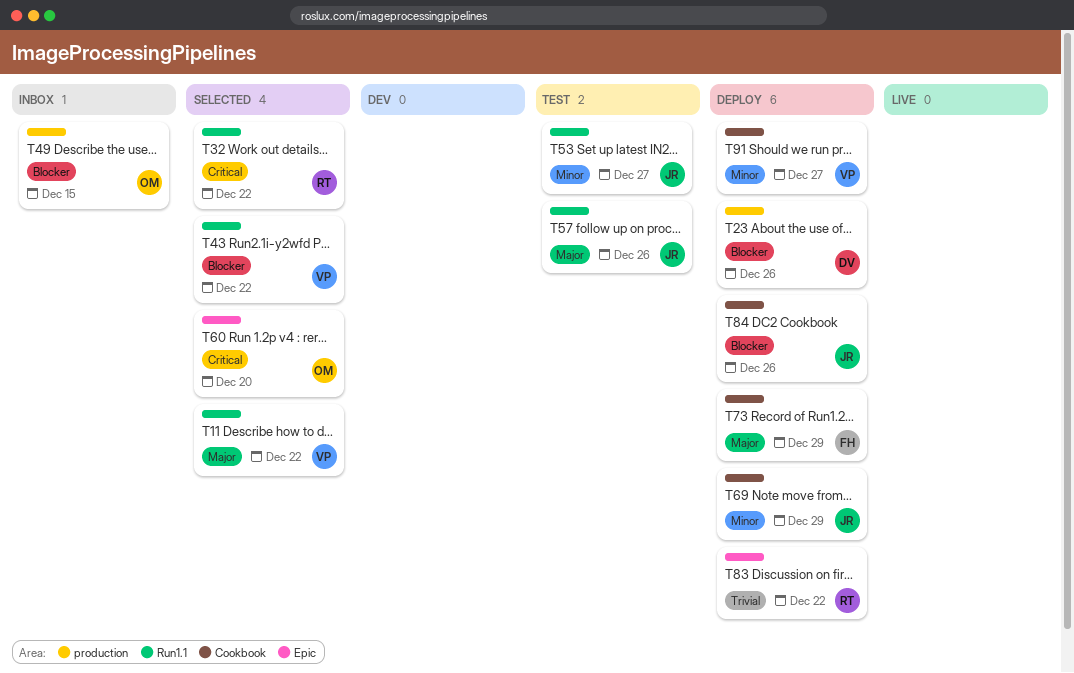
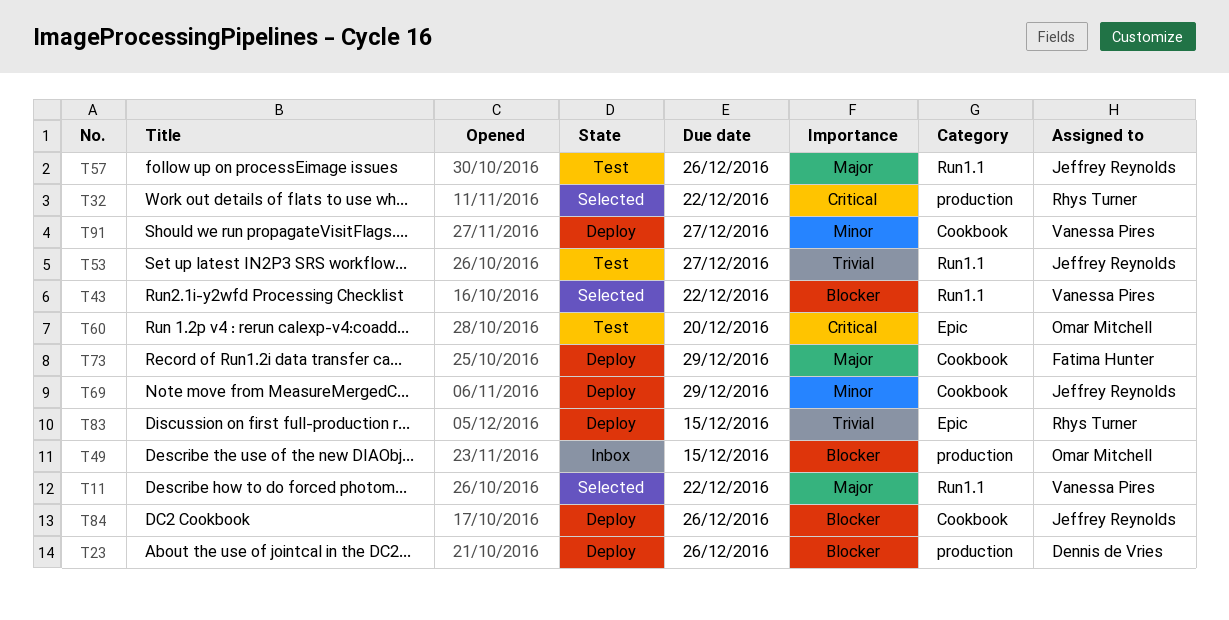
T32, label: Run1.1 -> production
T53, priority: Minor -> Trivial
T60, status: Selected -> Test
T83, due: Dec 22 -> Dec 15

